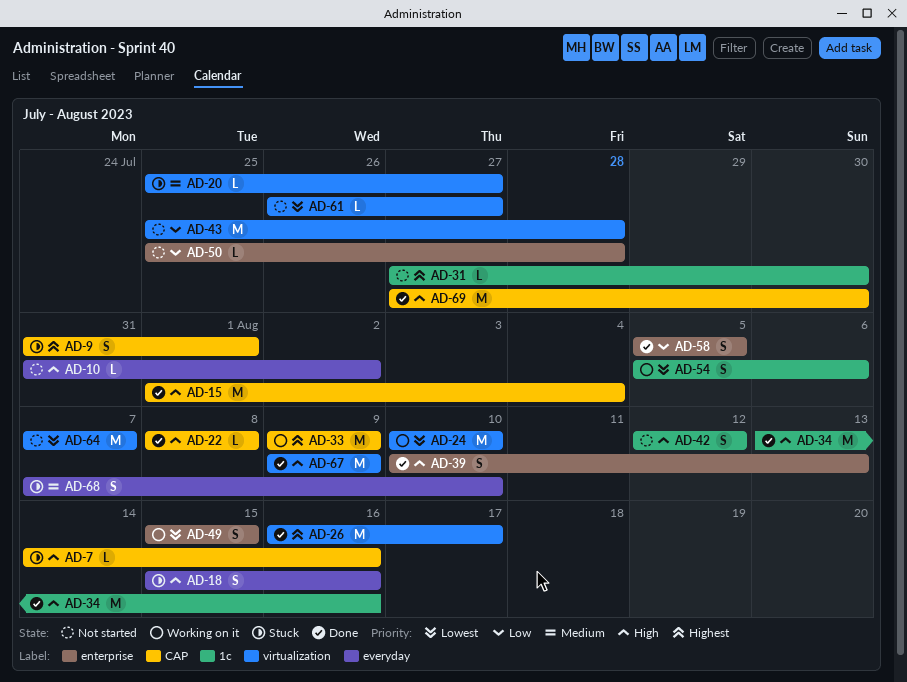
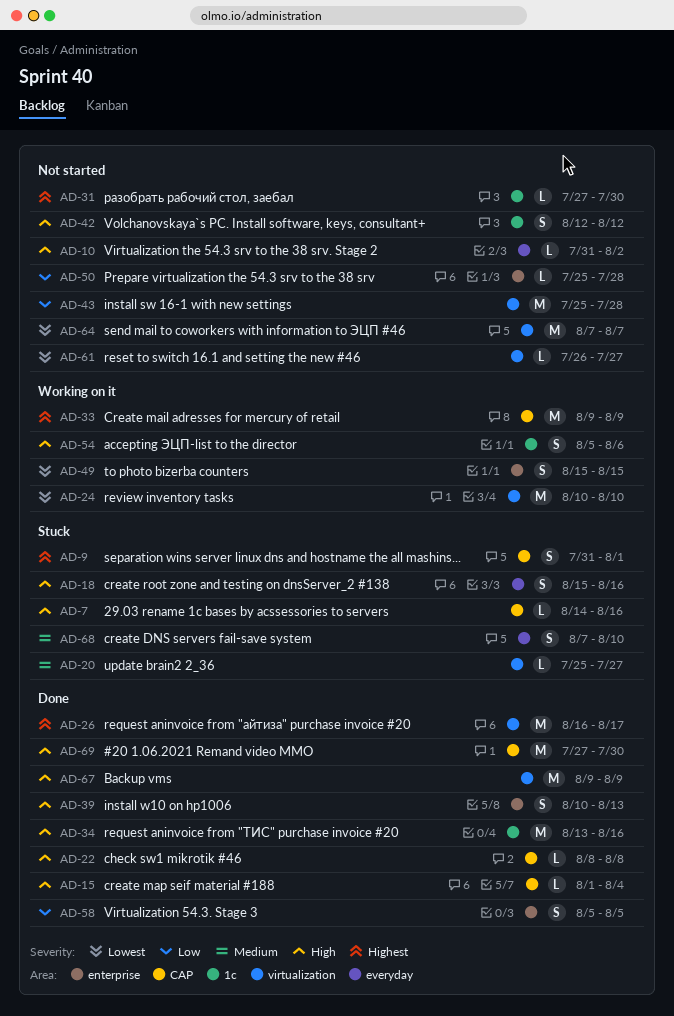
AD-15, estimate: M -> L
AD-54, priority: Lowest -> High

